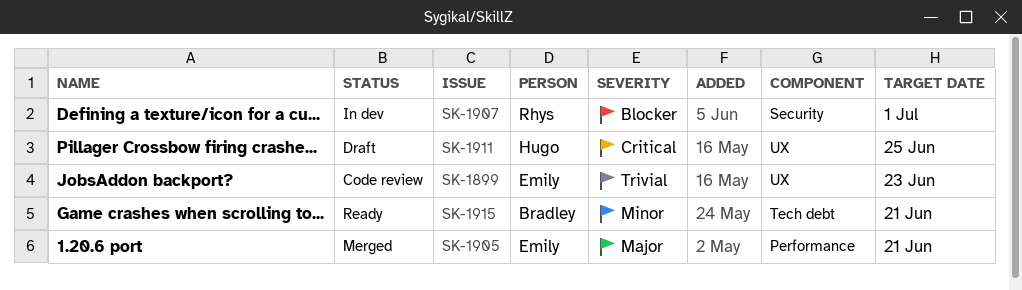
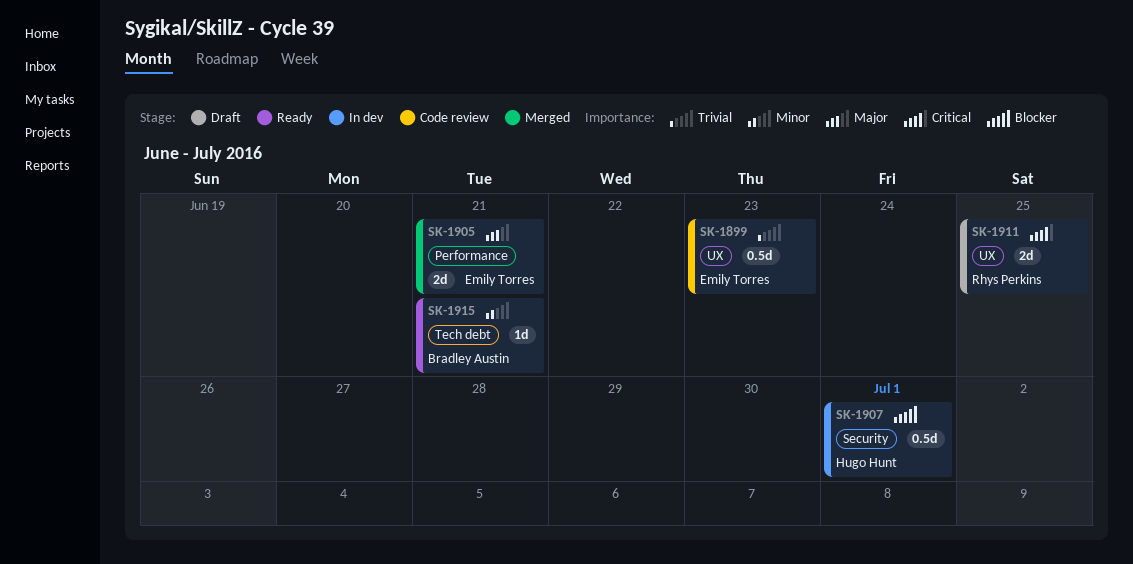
SK-1907, owner: Rhys Perkins -> Hugo Hunt
SK-1911, owner: Hugo Hunt -> Rhys Perkins

